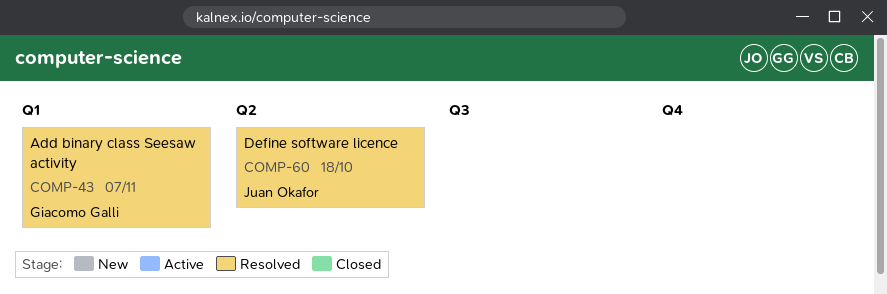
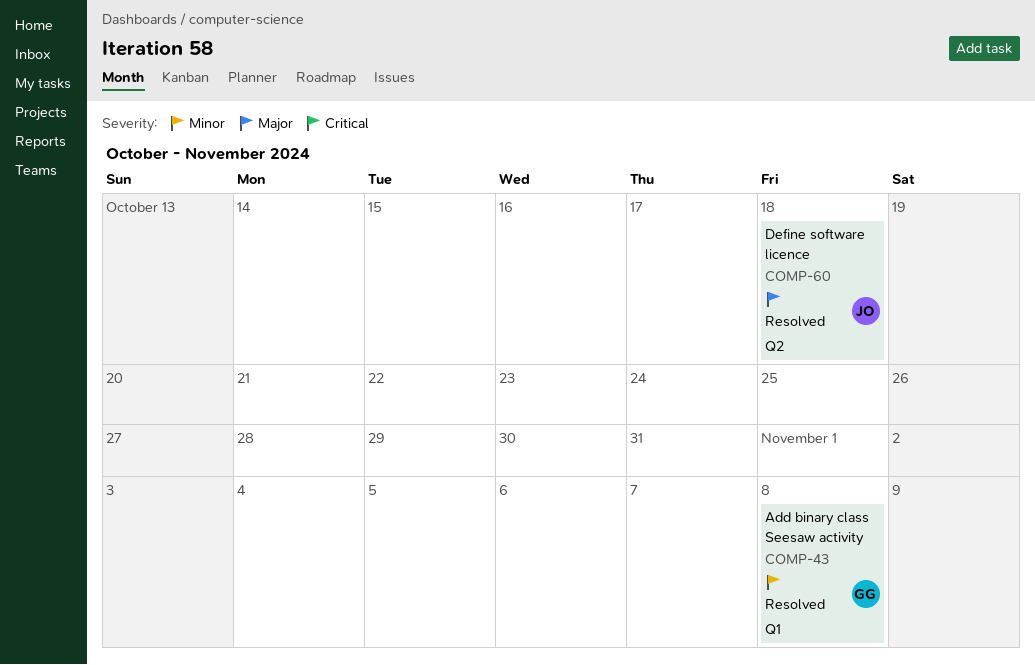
COMP-43, due: Nov 7 -> Nov 8

